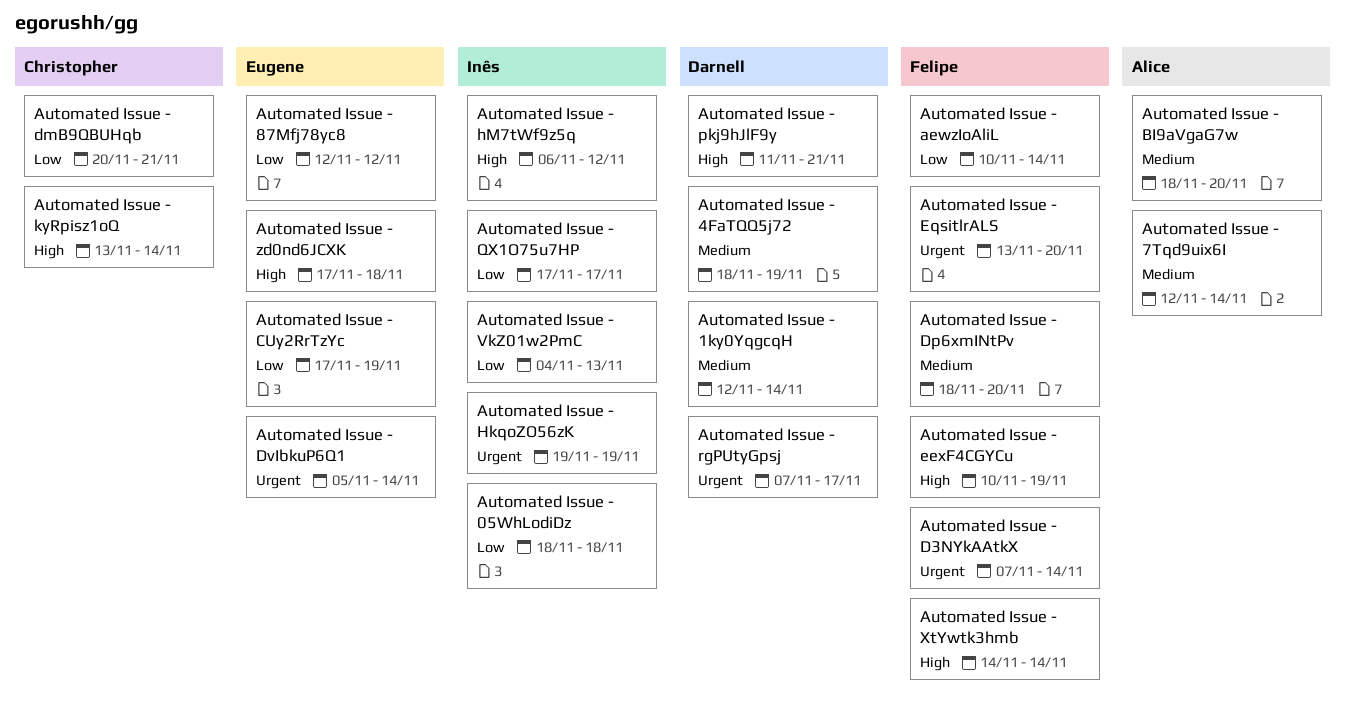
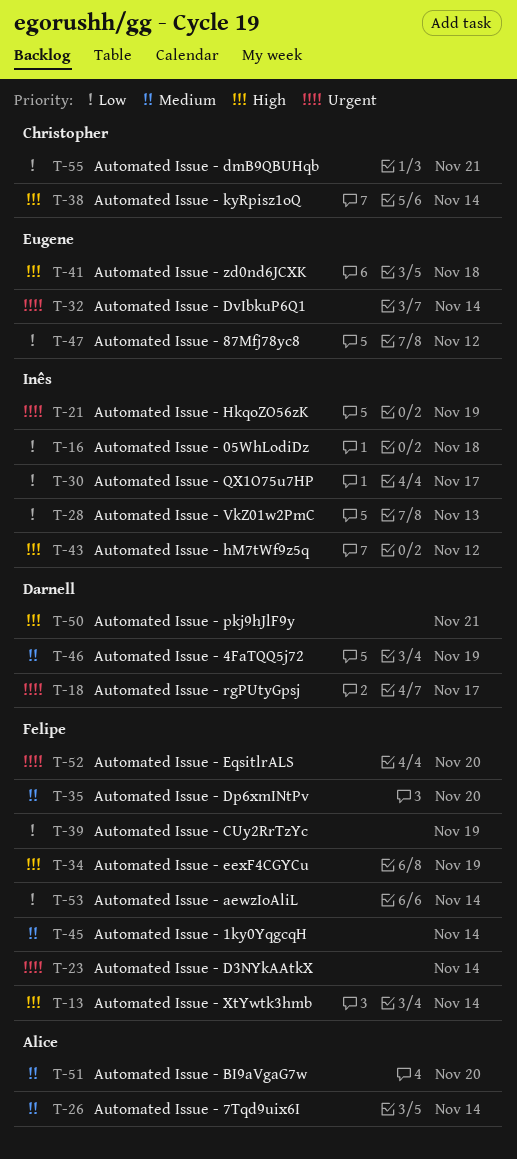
Automated Issue - 1ky0YqgcqH, owner: Darnell -> Felipe
Automated Issue - CUy2RrTzYc, owner: Eugene -> Felipe

